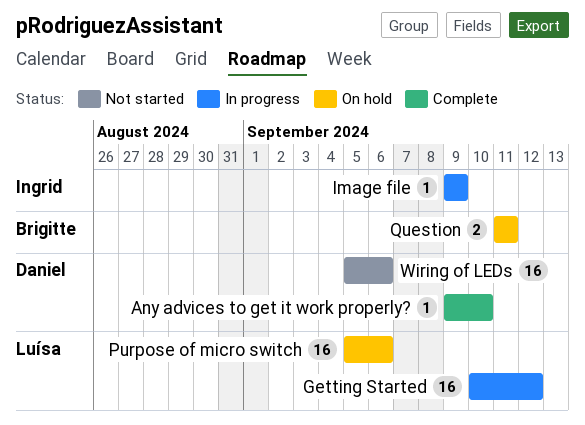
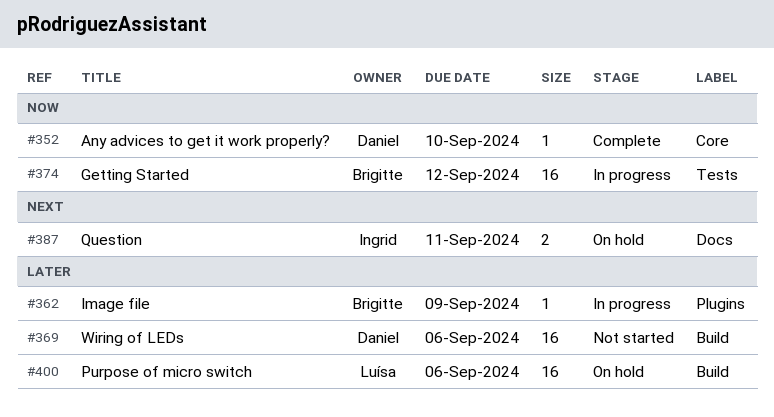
Getting Started, owner: Luísa -> Brigitte
Image file, owner: Ingrid -> Brigitte
Question, owner: Brigitte -> Ingrid

